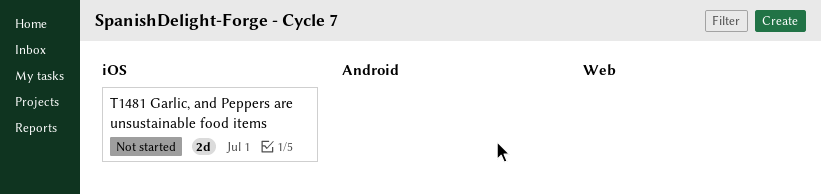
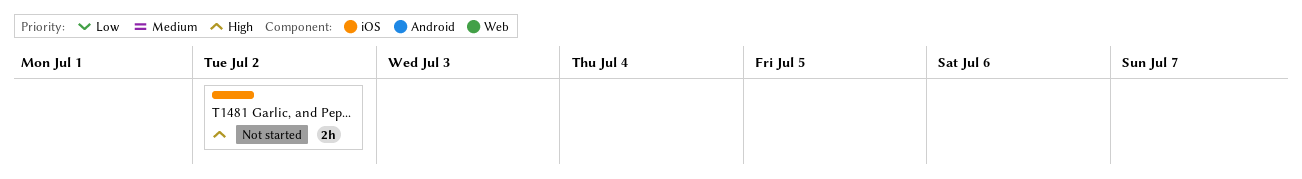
T1481, estimate: 2d -> 2h
T1481, due: Jul 1 -> Jul 2

